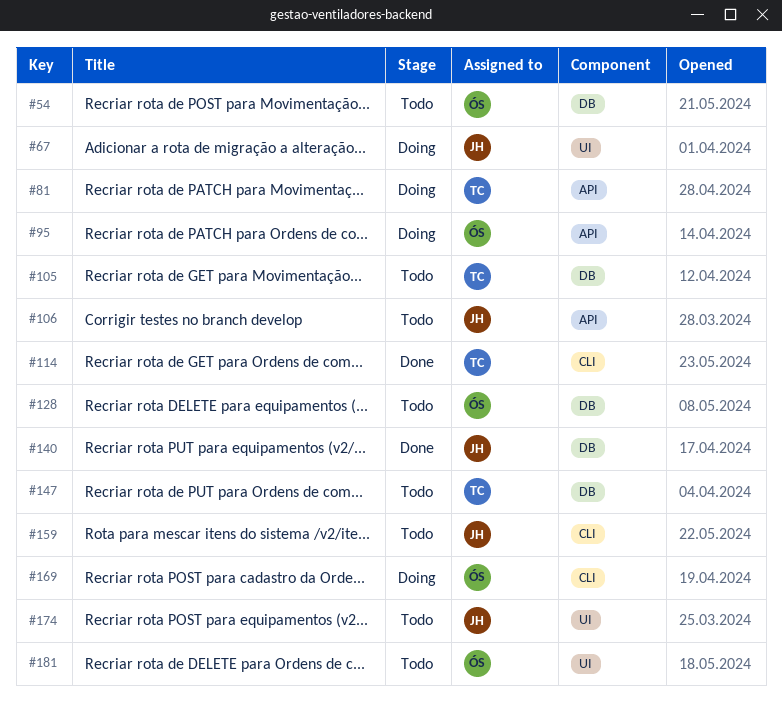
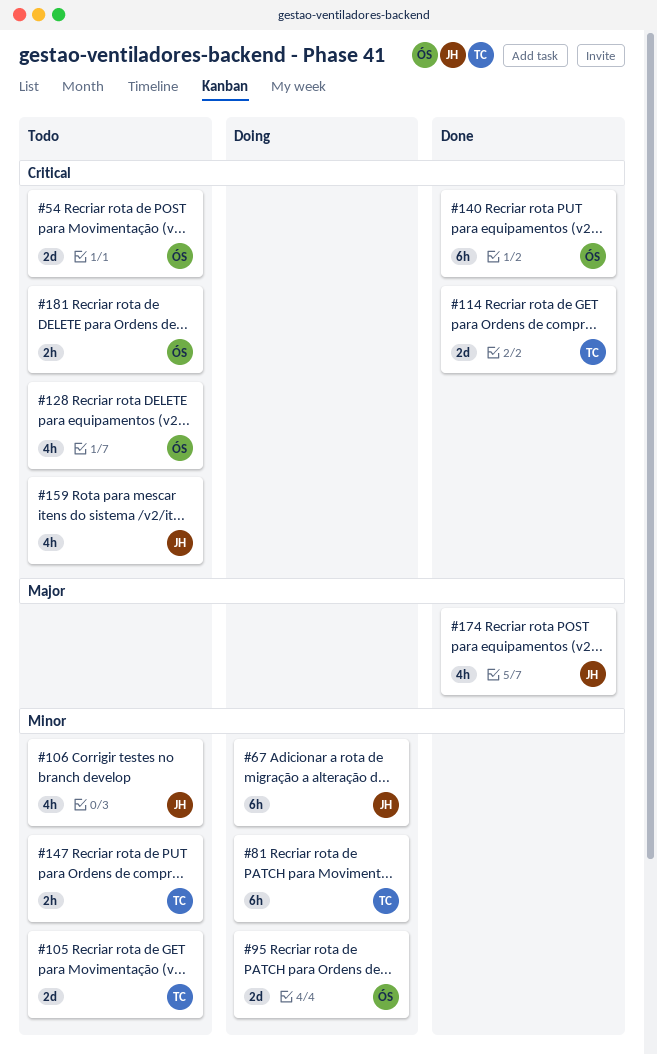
#140, owner: JH -> ÓS
#169: present -> none
#174, status: Todo -> Done

